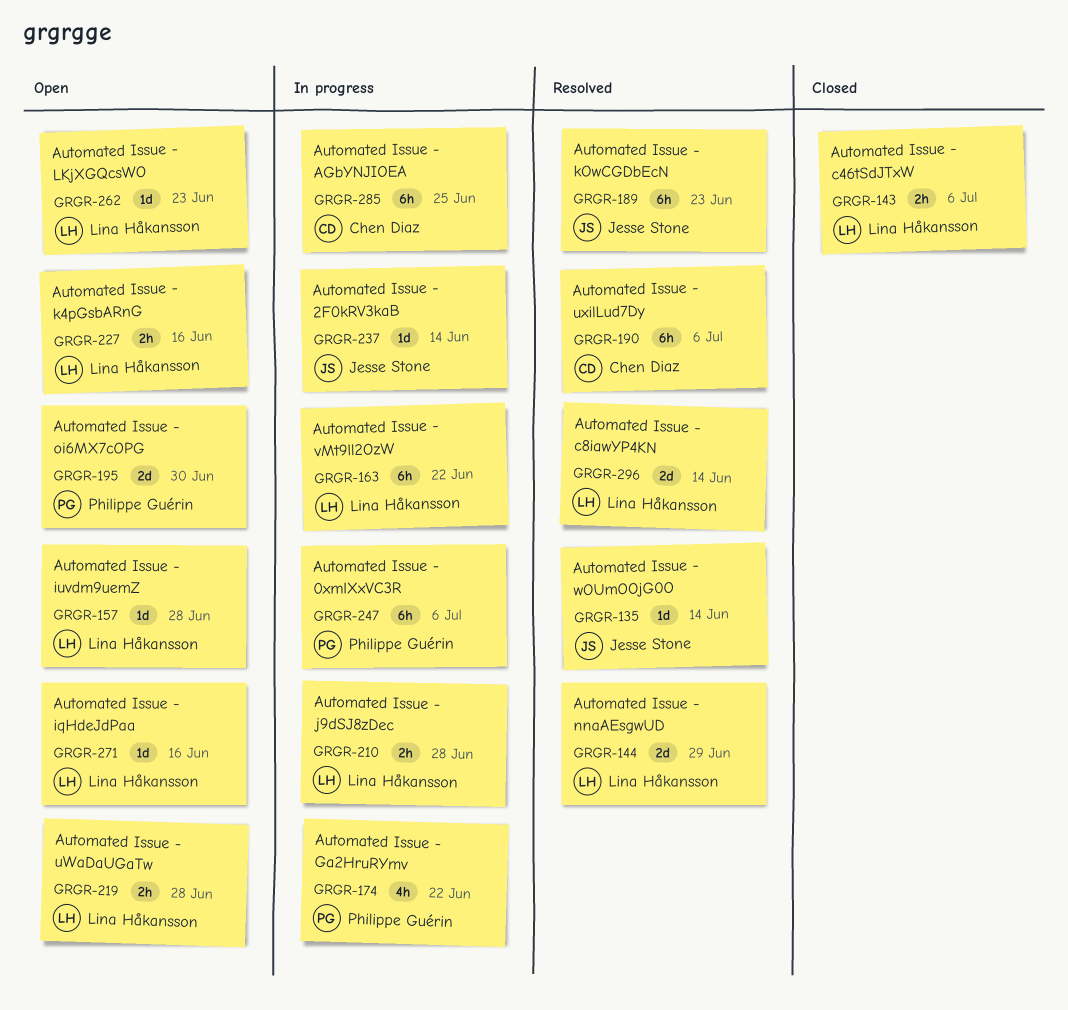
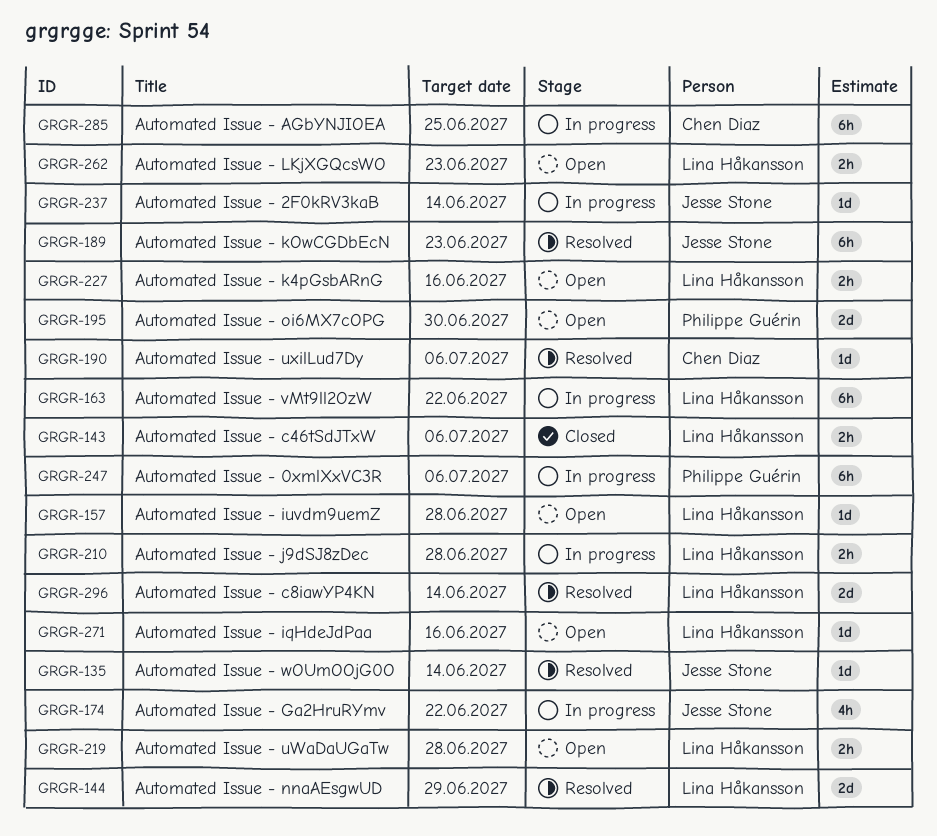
GRGR-174, owner: Philippe Guérin -> Jesse Stone
GRGR-190, estimate: 6h -> 1d
GRGR-262, estimate: 1d -> 2h

